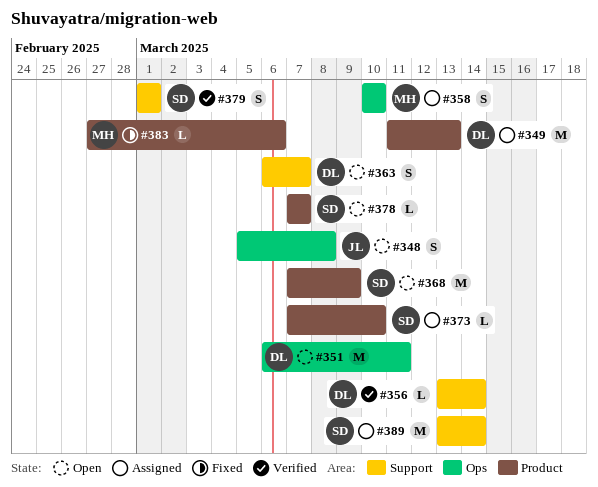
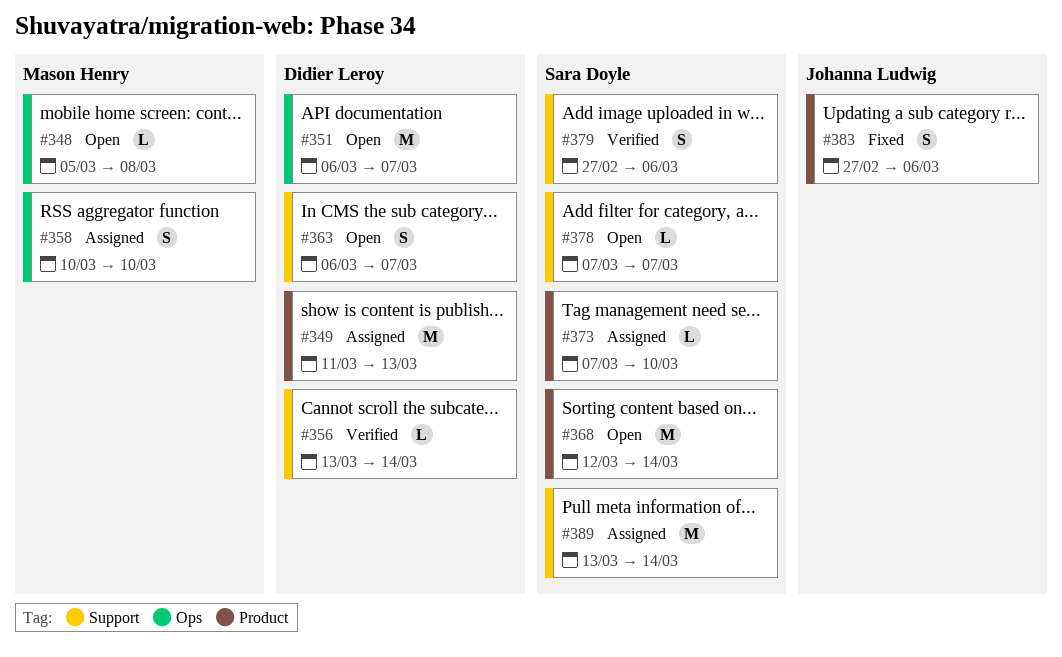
#348, owner: Johanna Ludwig -> Mason Henry
#348, estimate: S -> L
#351, due: Mar 11 -> Mar 7
#368, start: Mar 7 -> Mar 12
#368, due: Mar 9 -> Mar 14
#378, label: Product -> Support
#379, start: Mar 1 -> Feb 27
#379, due: Mar 1 -> Mar 6
#383, owner: Mason Henry -> Johanna Ludwig
#383, estimate: L -> S

